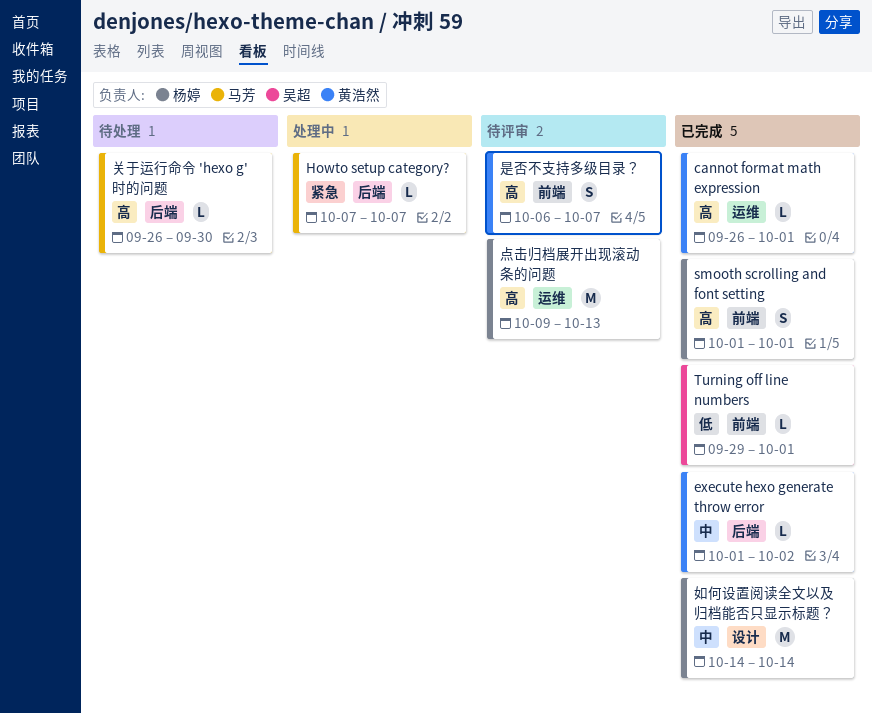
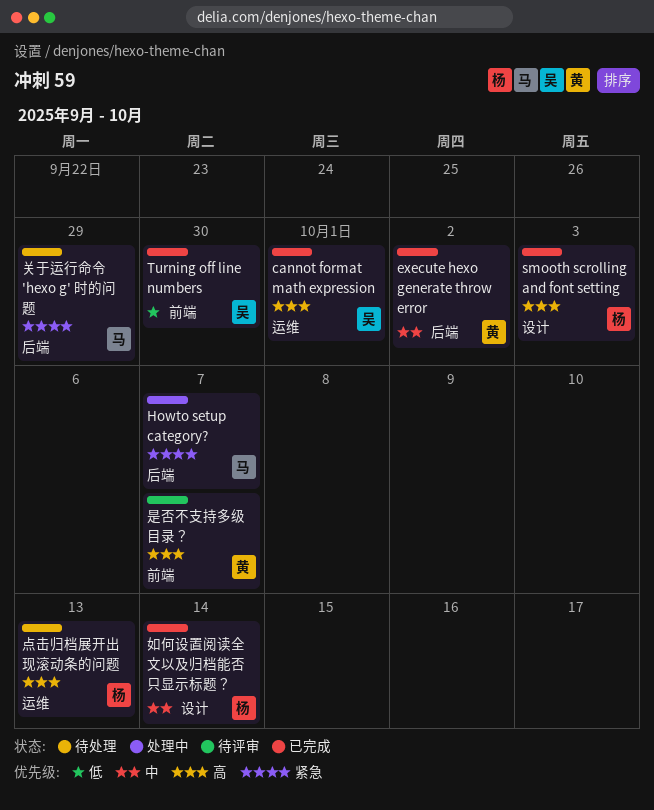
cannot format math expression, owner: 黄浩然 -> 吴超
smooth scrolling and font setting, label: 前端 -> 设计
smooth scrolling and font setting, due: Oct 1 -> Oct 3
Turning off line numbers, due: Oct 1 -> Sep 30
关于运行命令 'hexo g' 时的问题, priority: 高 -> 紧急
关于运行命令 'hexo g' 时的问题, due: Sep 30 -> Sep 29
点击归档展开出现滚动条的问题, status: 待评审 -> 待处理

